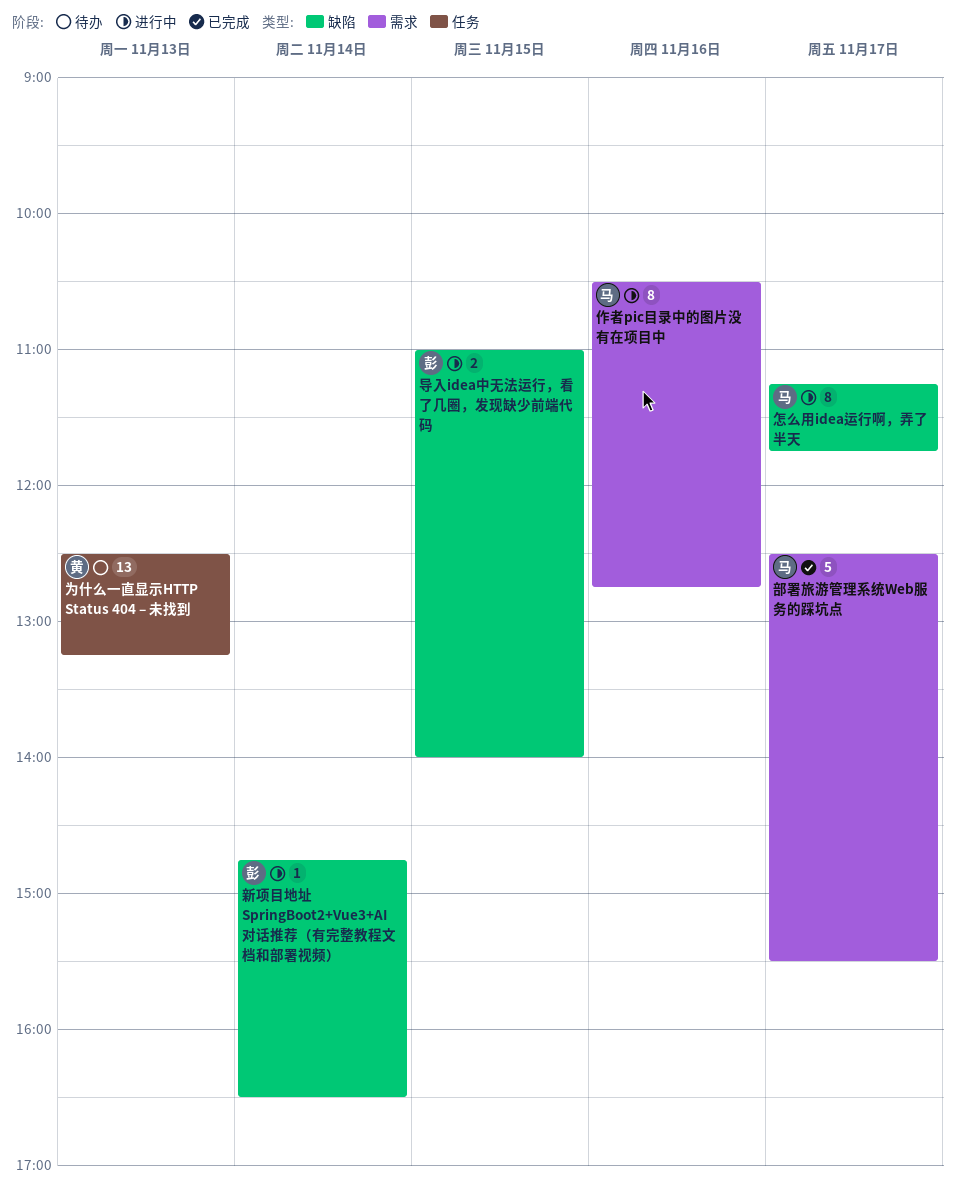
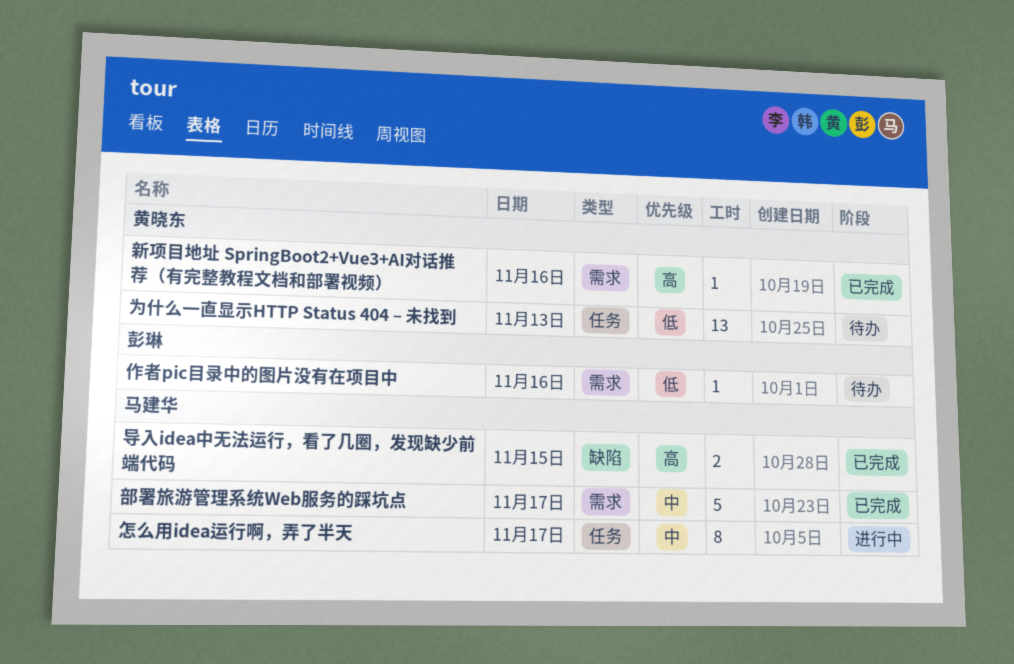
作者pic目录中的图片没有在项目中, status: 进行中 -> 待办
作者pic目录中的图片没有在项目中, owner: 马建华 -> 彭琳
作者pic目录中的图片没有在项目中, estimate: 8 -> 1
导入idea中无法运行，看了几圈，发现缺少前端代码, status: 进行中 -> 已完成
导入idea中无法运行，看了几圈，发现缺少前端代码, owner: 彭琳 -> 马建华
怎么用idea运行啊，弄了半天, label: 缺陷 -> 任务
新项目地址 SpringBoot2+Vue3+AI对话推荐（有完整教程文档和部署视频）, status: 进行中 -> 已完成
新项目地址 SpringBoot2+Vue3+AI对话推荐（有完整教程文档和部署视频）, owner: 彭琳 -> 黄晓东
新项目地址 SpringBoot2+Vue3+AI对话推荐（有完整教程文档和部署视频）, label: 缺陷 -> 需求
新项目地址 SpringBoot2+Vue3+AI对话推荐（有完整教程文档和部署视频）, day: Nov 14 -> Nov 16

